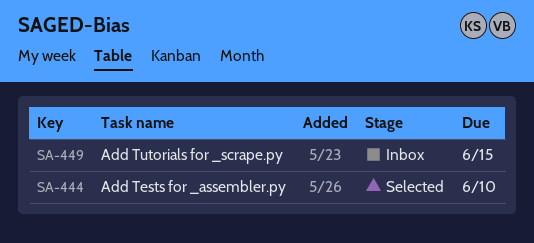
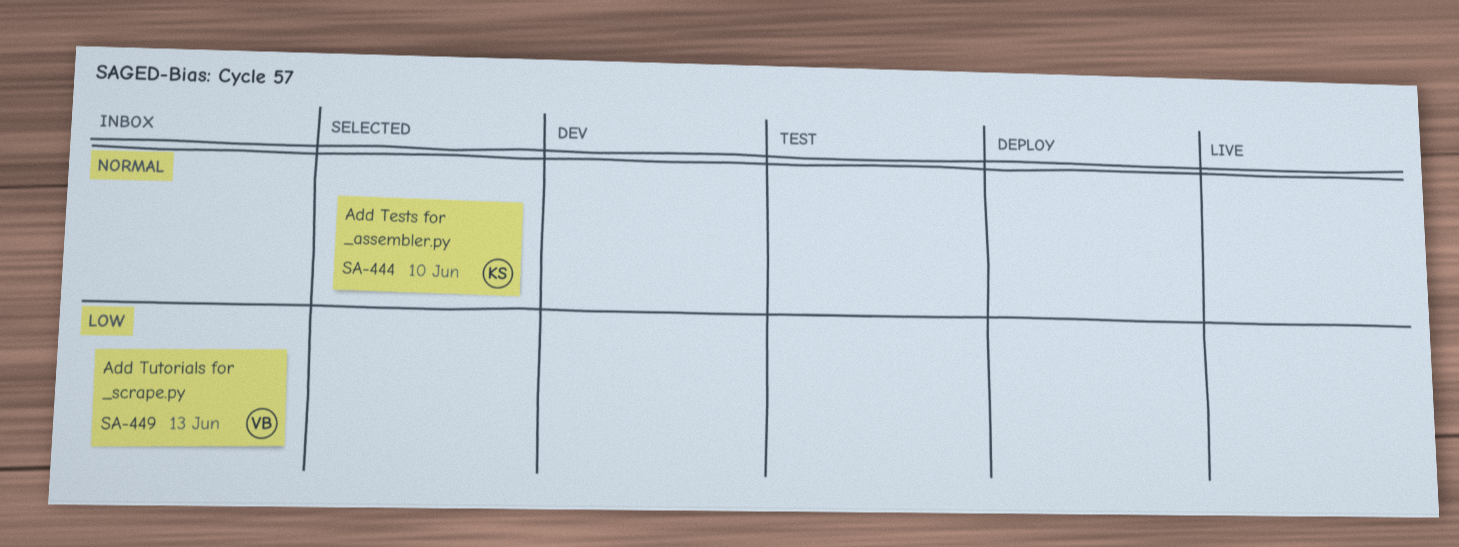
SA-449, due: Jun 15 -> Jun 13

